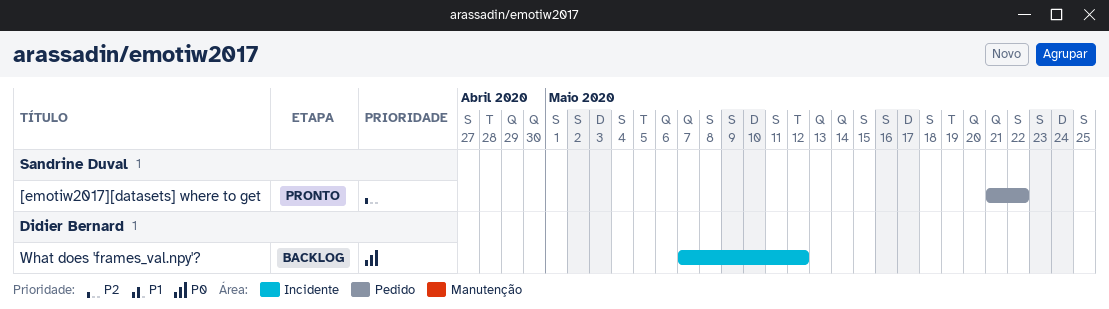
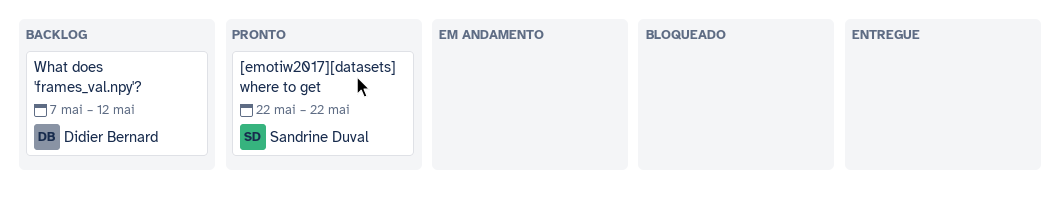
[emotiw2017][datasets] where to get, start: May 21 -> May 22

